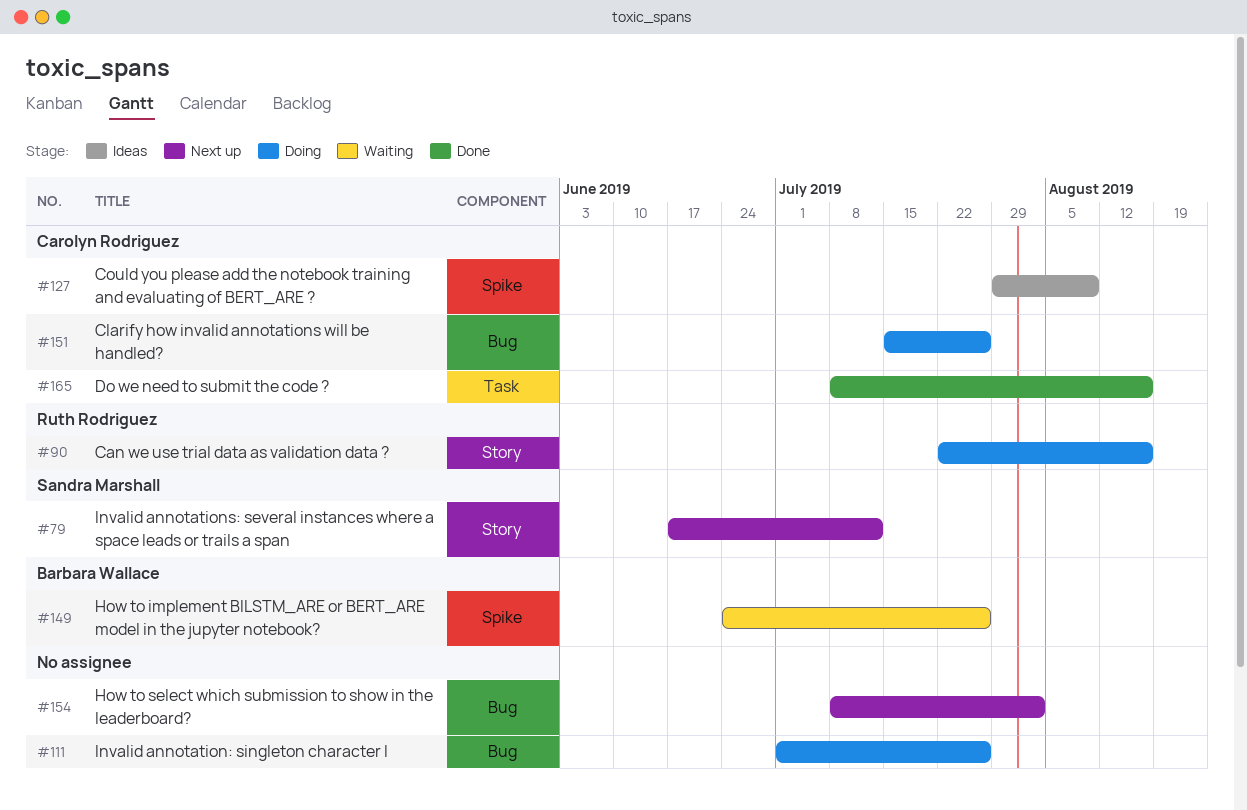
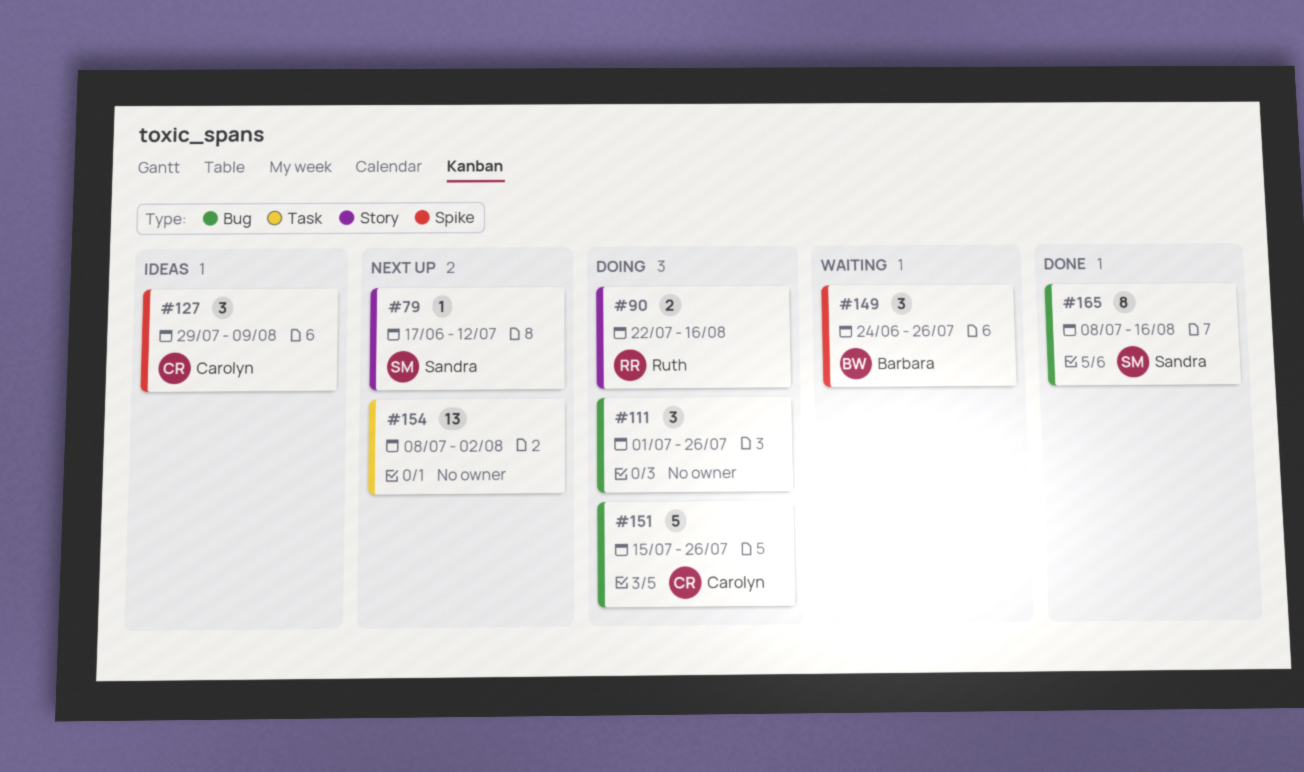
#154, label: Bug -> Task
#165, owner: Carolyn Rodriguez -> Sandra Marshall
#165, label: Task -> Bug

